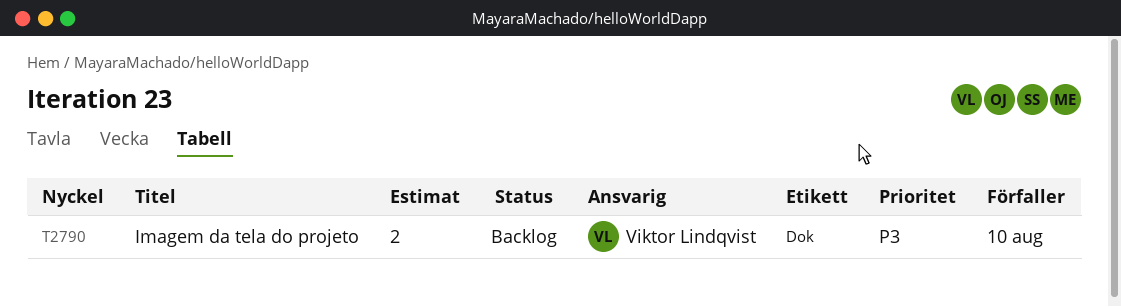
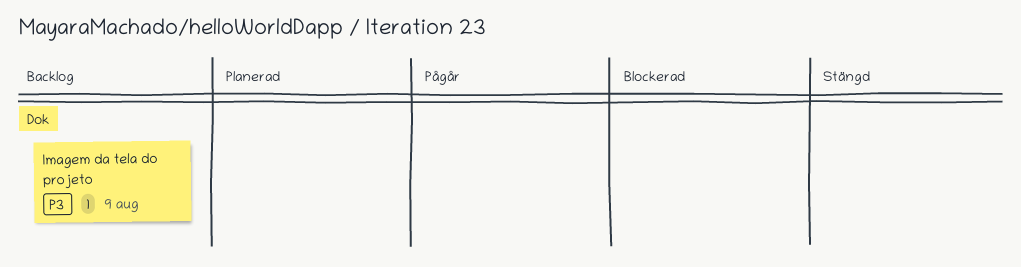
Imagem da tela do projeto, estimate: 2 -> 1
Imagem da tela do projeto, due: Aug 10 -> Aug 9

